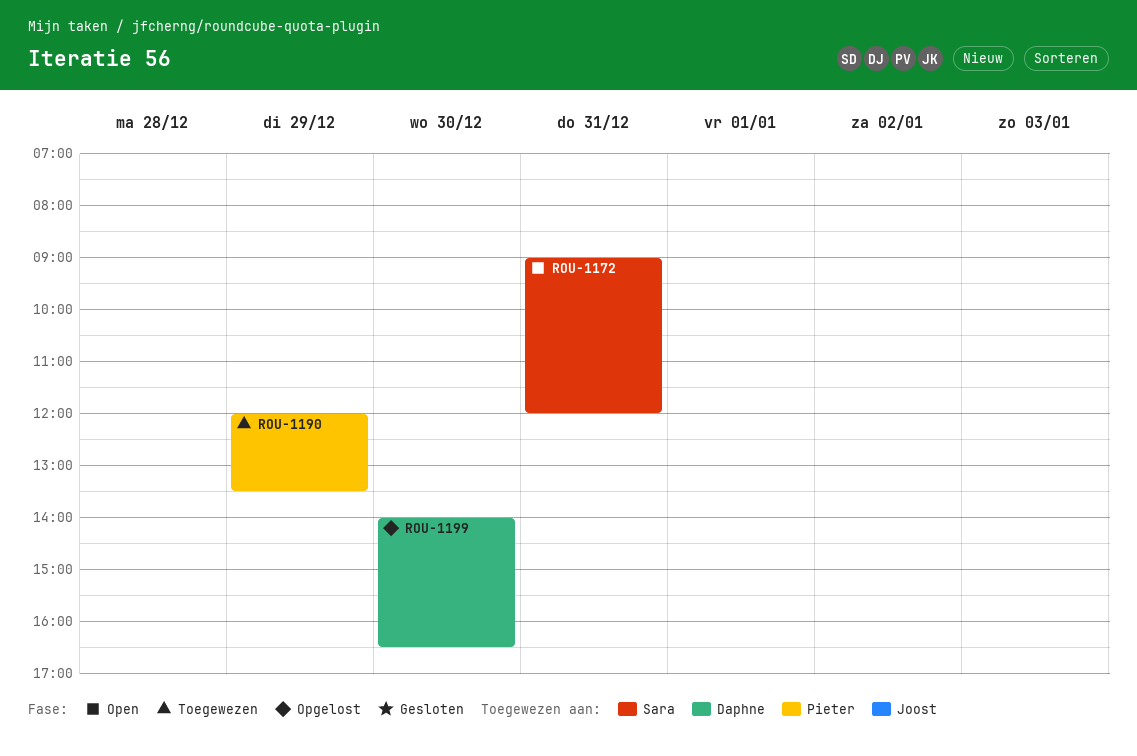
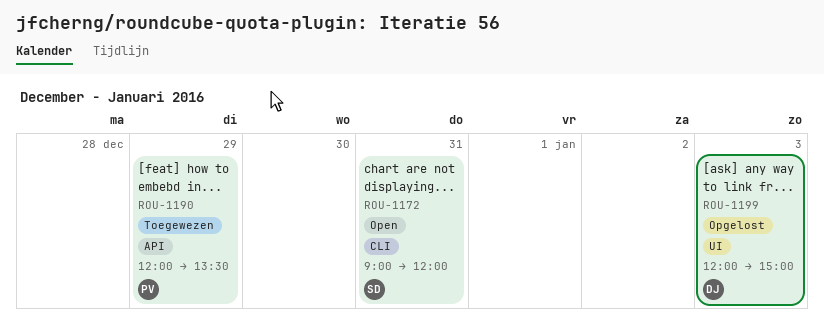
ROU-1199, day: Dec 30 -> Jan 3
ROU-1199, begins: 14:00 -> 12:00
ROU-1199, ends: 16:30 -> 15:00

